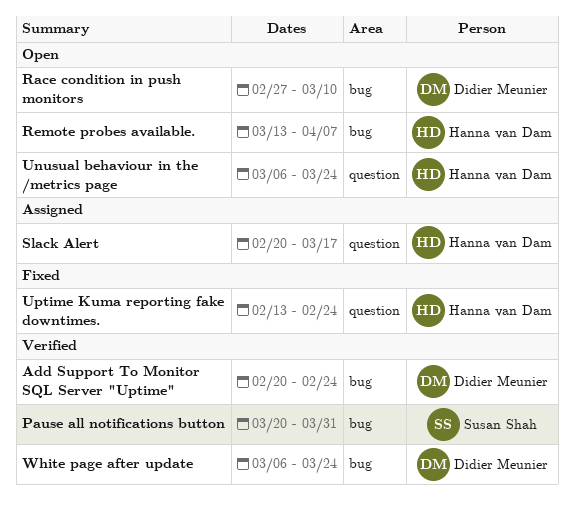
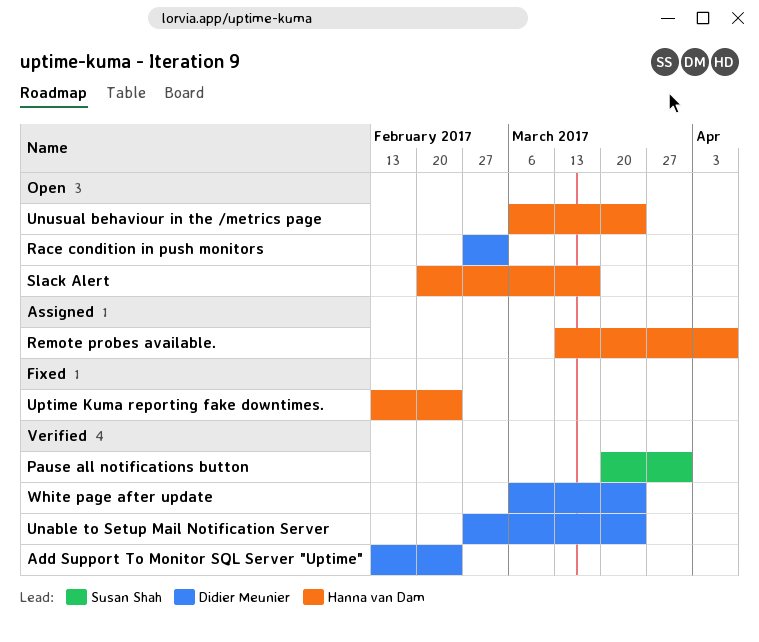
Add Support To Monitor SQL Server "Uptime", start: Feb 20 -> Feb 13
Race condition in push monitors, due: Mar 10 -> Mar 3
Remote probes available., status: Open -> Assigned
Slack Alert, status: Assigned -> Open
Unable to Setup Mail Notification Server: none -> present

